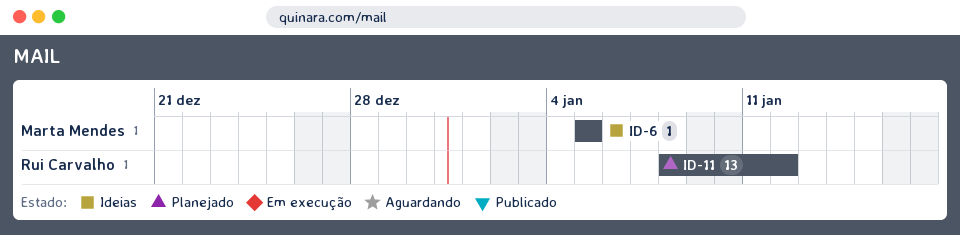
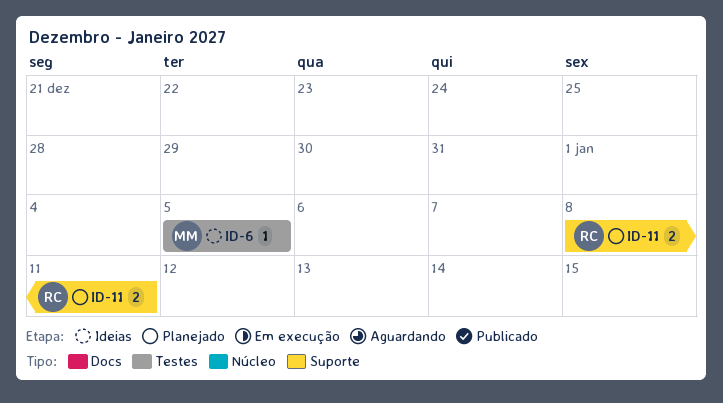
ID-11, estimate: 13 -> 2
ID-11, due: Jan 12 -> Jan 11

